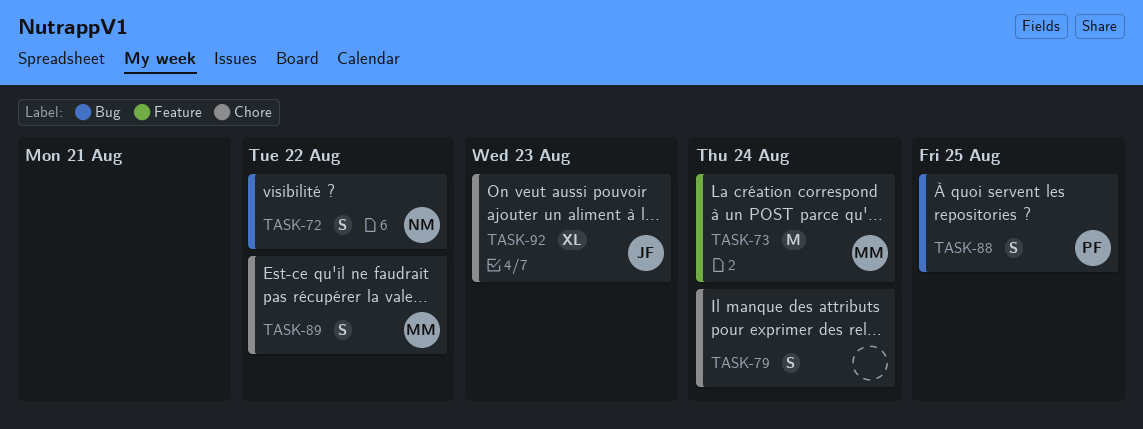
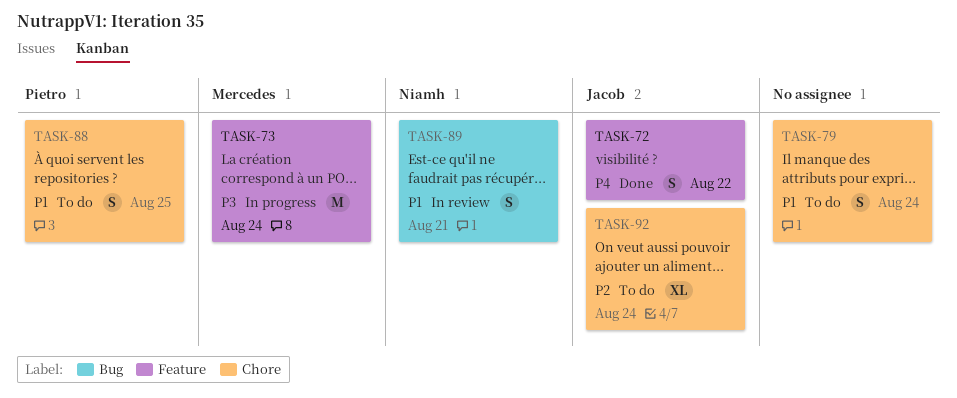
TASK-72, owner: Niamh -> Jacob
TASK-72, label: Bug -> Feature
TASK-88, label: Bug -> Chore
TASK-89, owner: Mercedes -> Niamh
TASK-89, label: Chore -> Bug
TASK-89, due: Aug 22 -> Aug 21
TASK-92, due: Aug 23 -> Aug 24

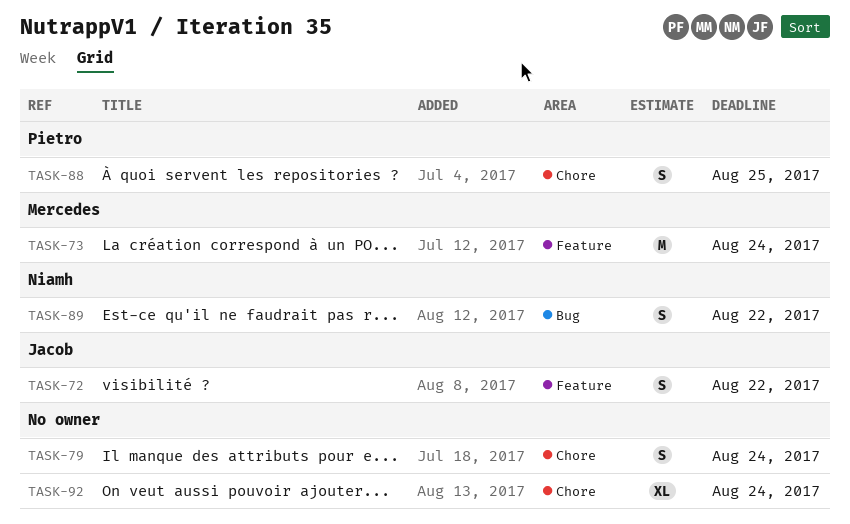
TASK-89, due: Aug 21 -> Aug 22
TASK-92, owner: Jacob -> none

